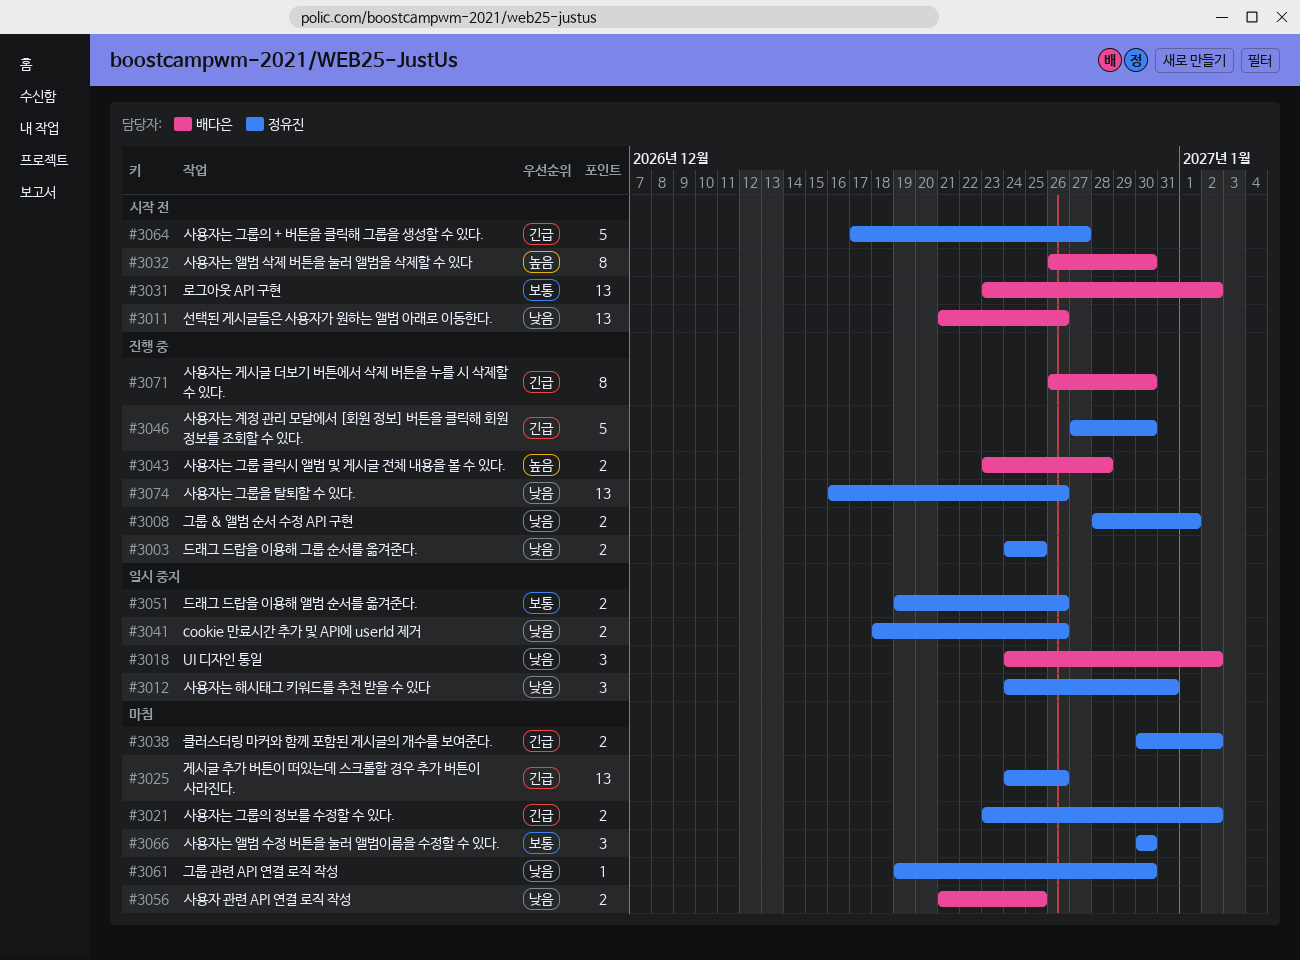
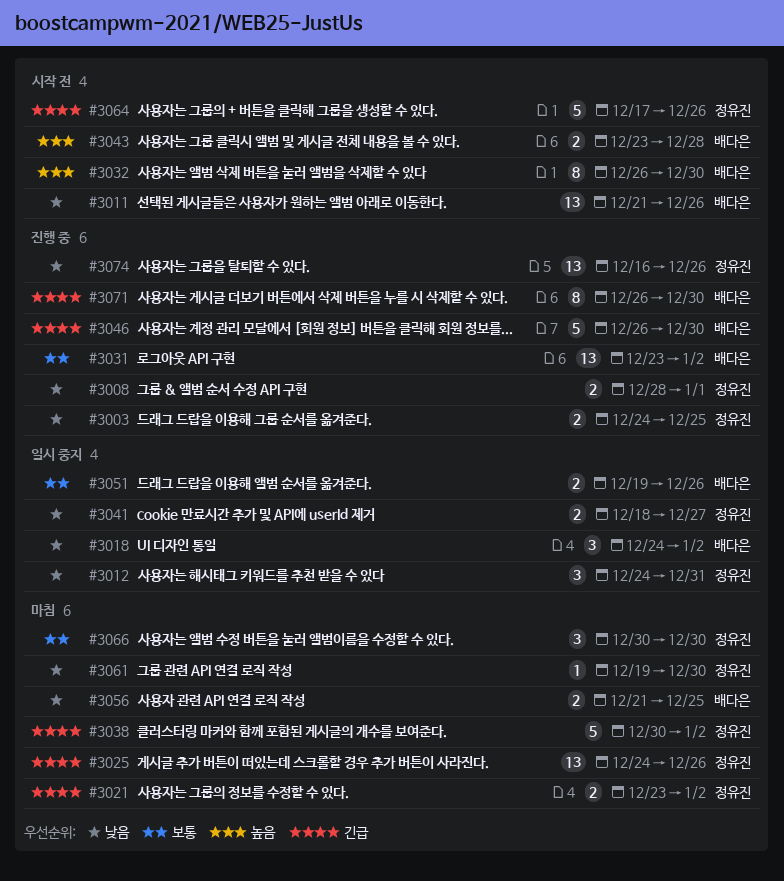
#3031, status: 시작 전 -> 진행 중
#3038, estimate: 2 -> 5
#3041, due: Dec 26 -> Dec 27
#3043, status: 진행 중 -> 시작 전
#3046, owner: 정유진 -> 배다은
#3046, start: Dec 27 -> Dec 26
#3051, owner: 정유진 -> 배다은
#3064, due: Dec 27 -> Dec 26

